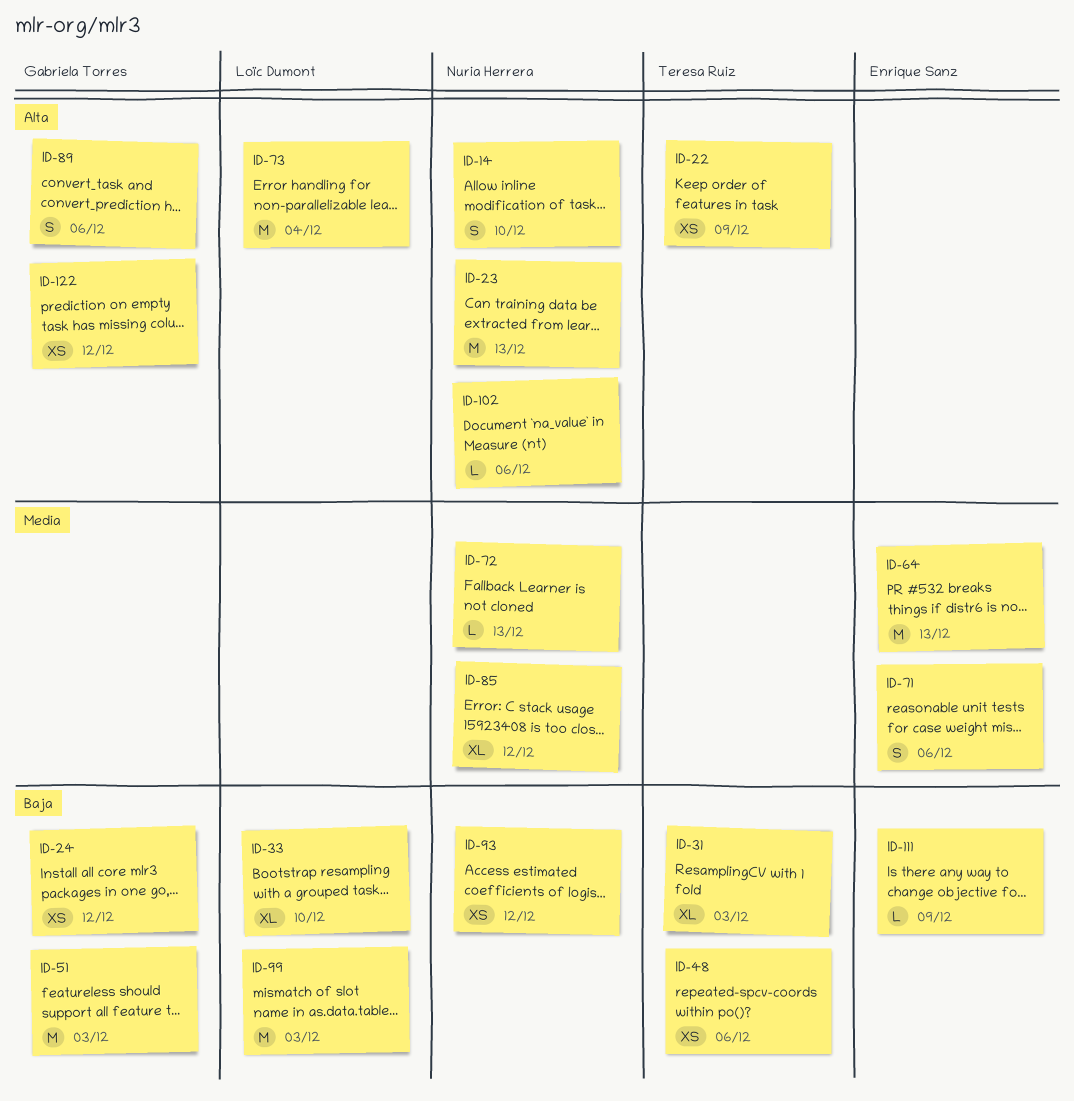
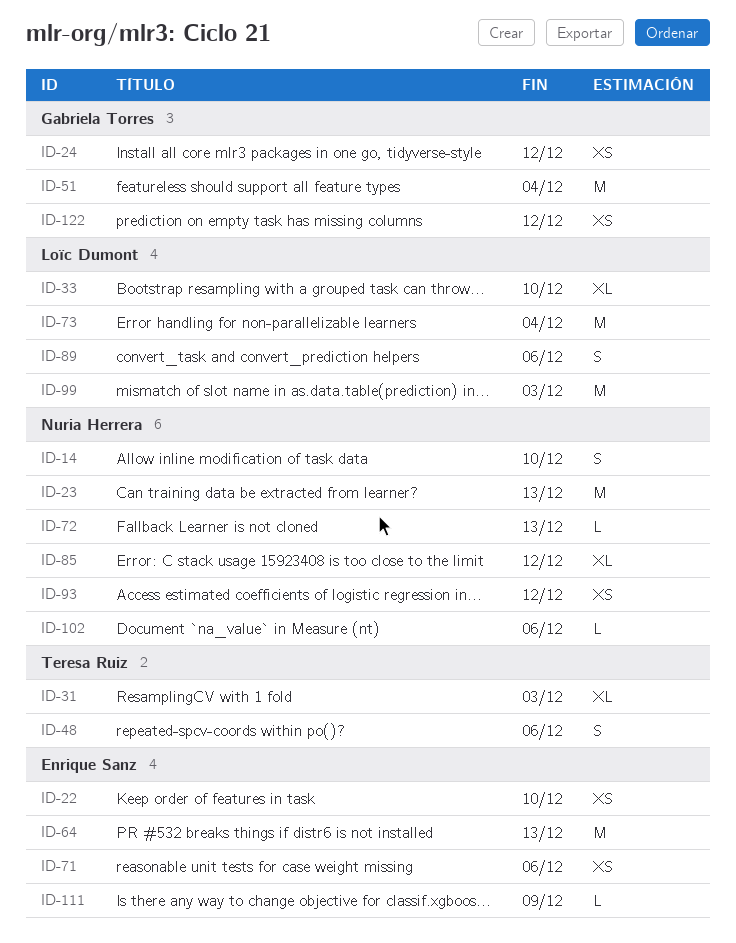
ID-22, owner: Teresa Ruiz -> Enrique Sanz
ID-22, due: Dec 9 -> Dec 10
ID-48, estimate: XS -> S
ID-51, due: Dec 3 -> Dec 4
ID-71, estimate: S -> XS
ID-89, owner: Gabriela Torres -> Loïc Dumont

